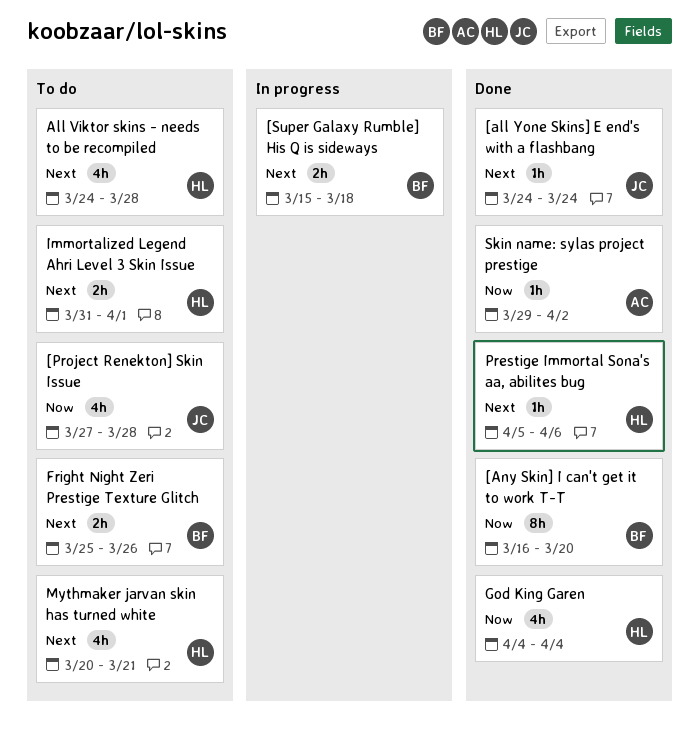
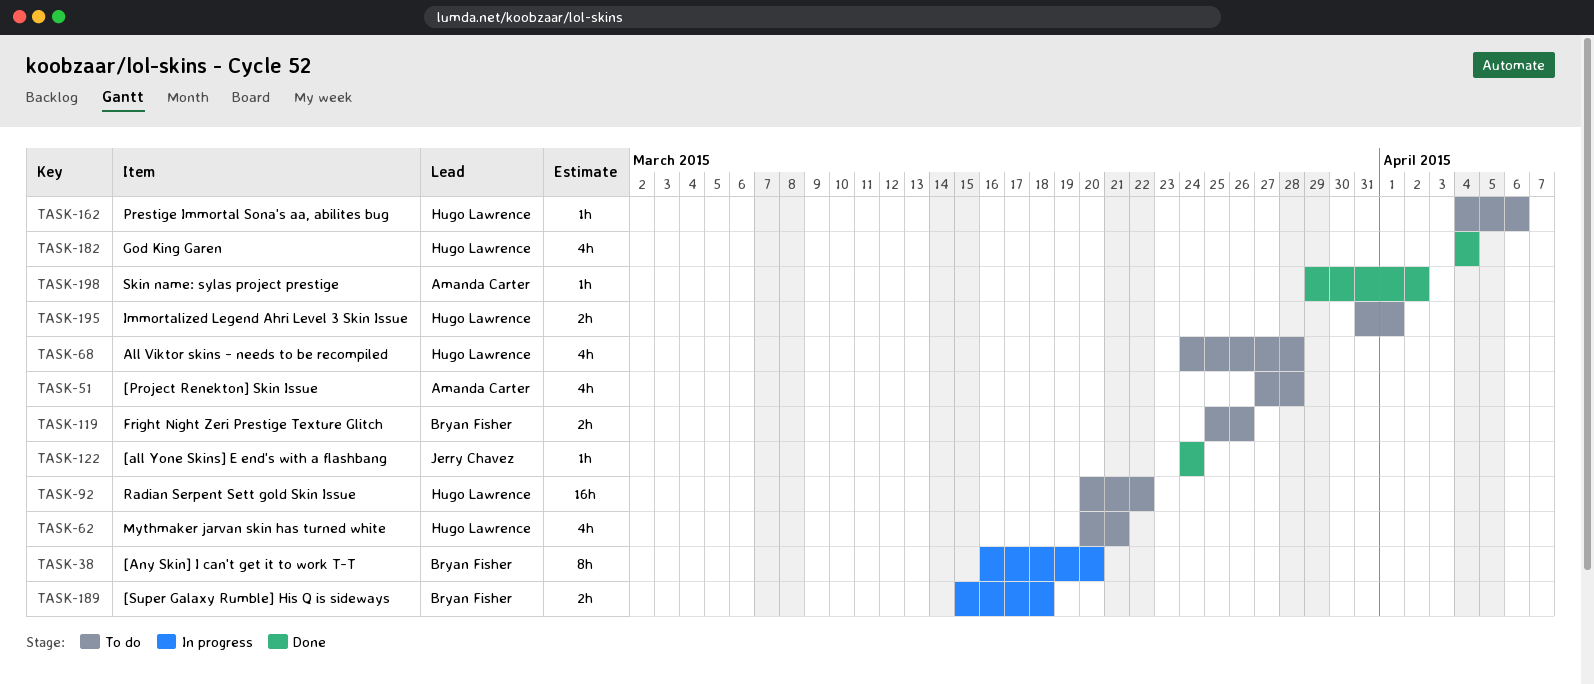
[Any Skin] I can't get it to work T-T, status: Done -> In progress
[Project Renekton] Skin Issue, owner: Jerry Chavez -> Amanda Carter
Prestige Immortal Sona's aa, abilites bug, status: Done -> To do
Prestige Immortal Sona's aa, abilites bug, start: Apr 5 -> Apr 4
Radian Serpent Sett gold Skin Issue: none -> present

